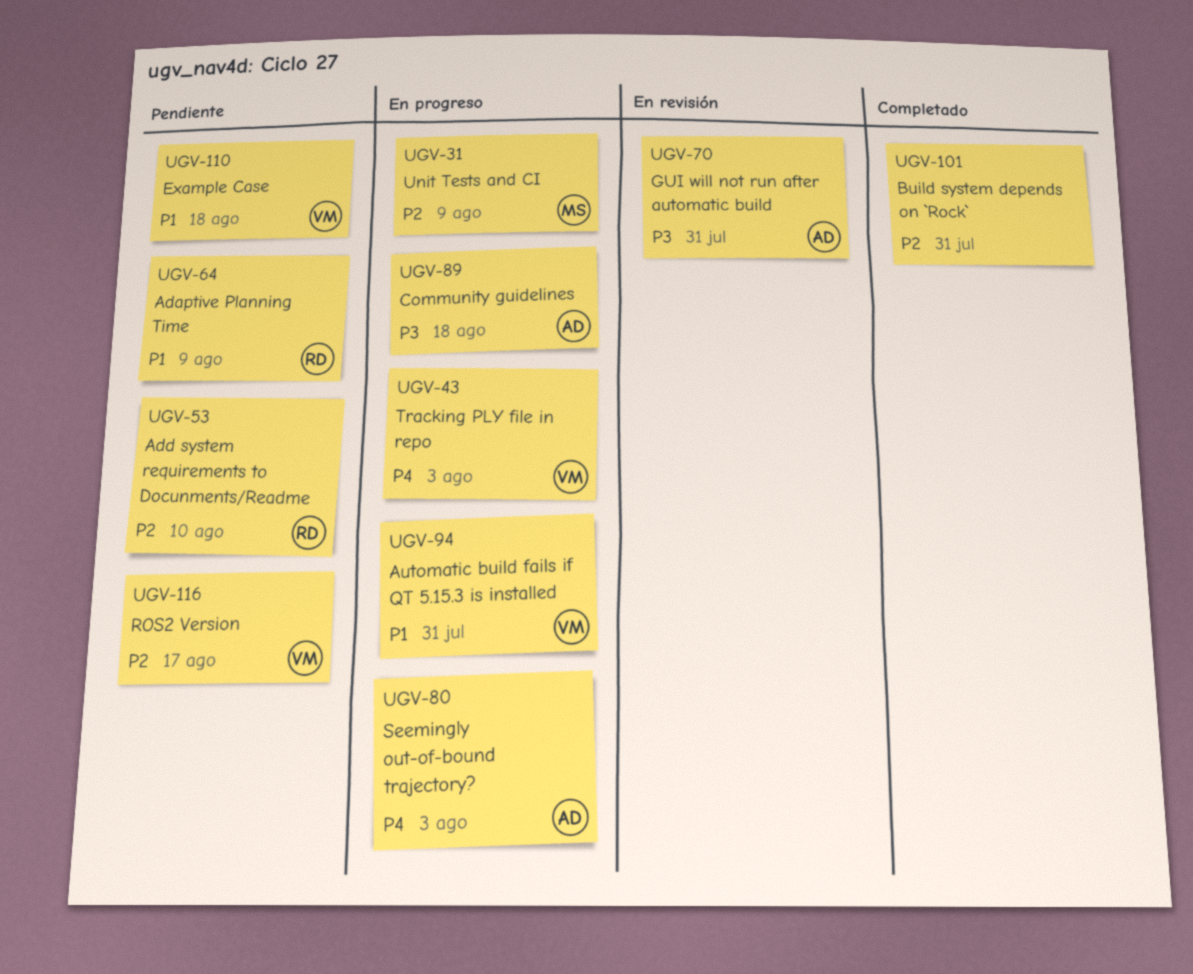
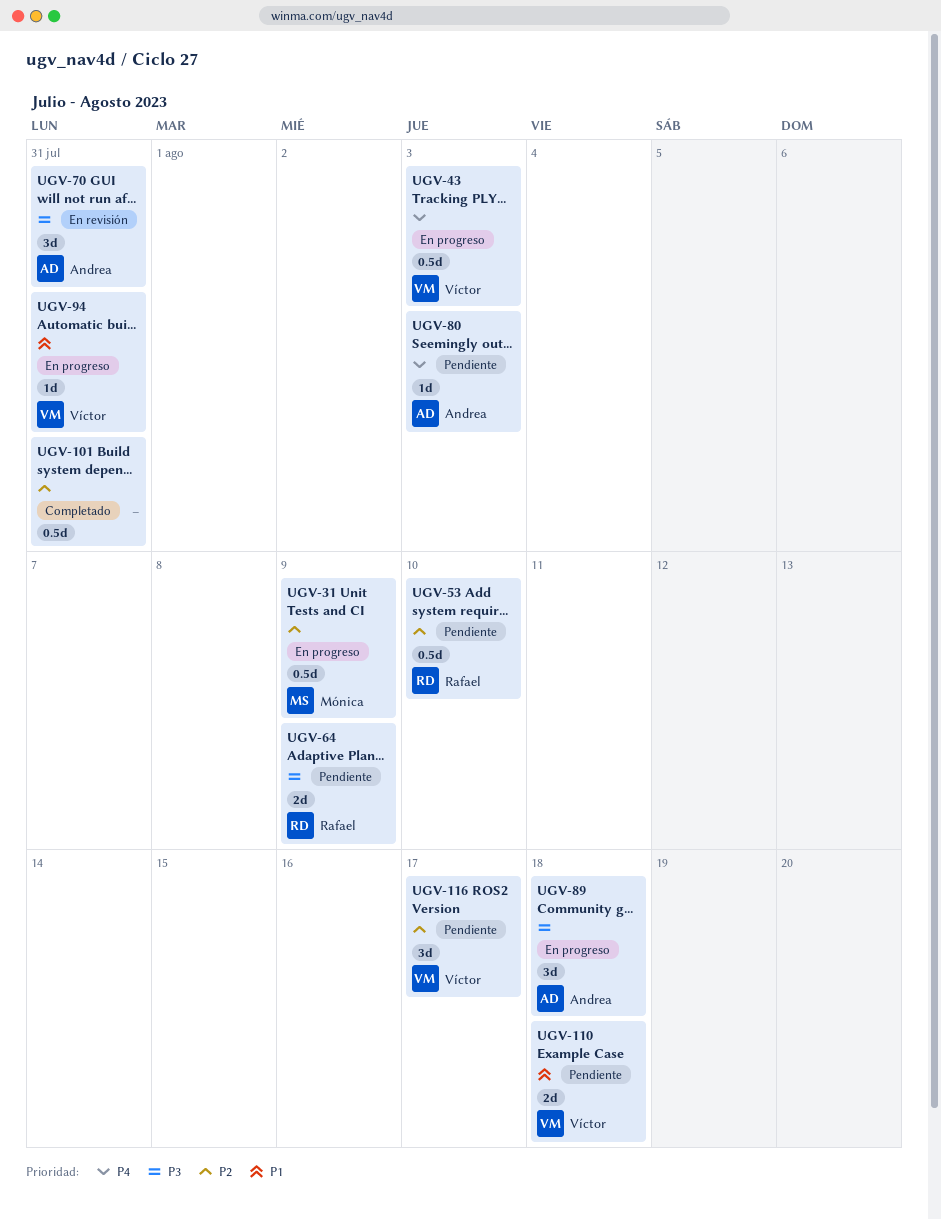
UGV-64, priority: P1 -> P3
UGV-80, status: En progreso -> Pendiente

